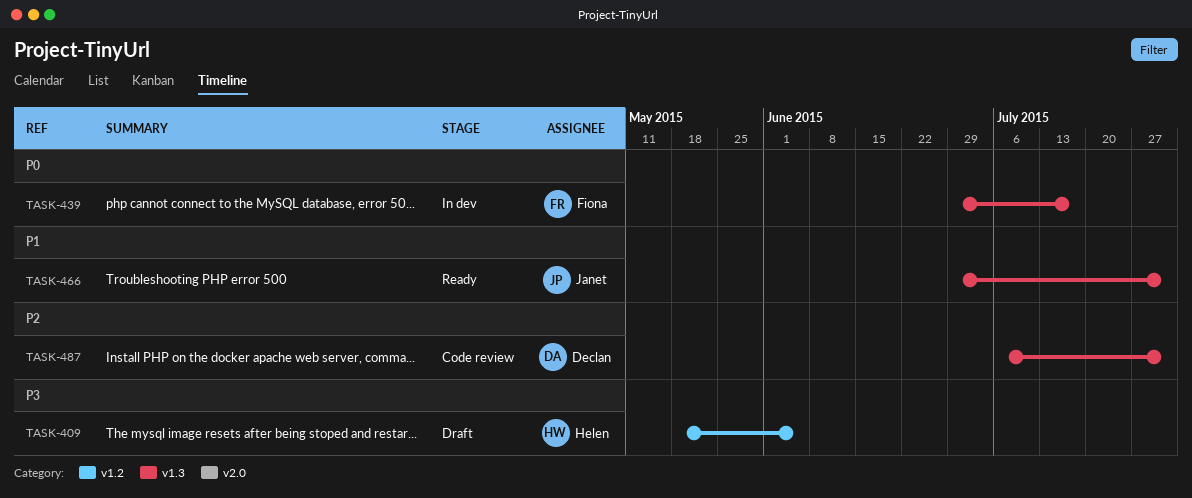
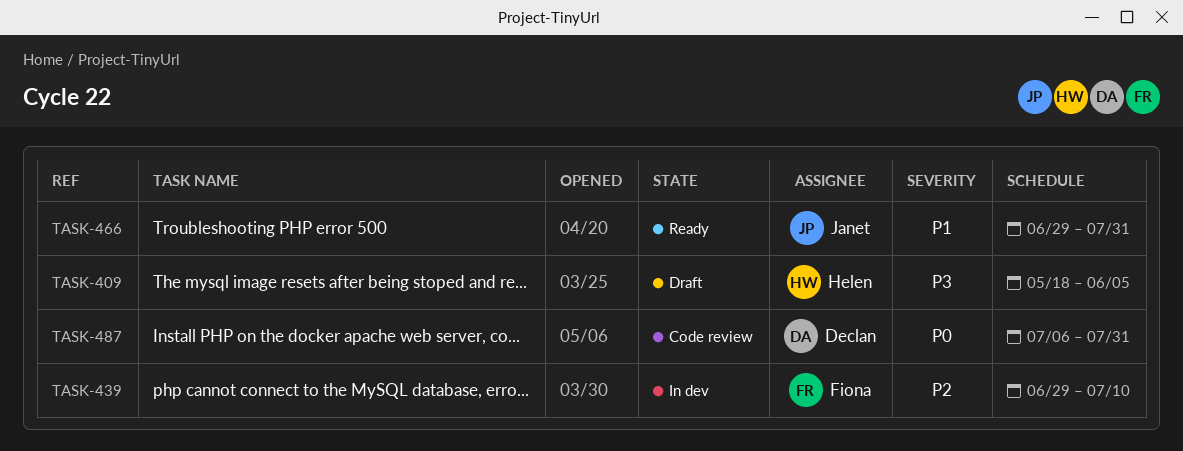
TASK-439, priority: P0 -> P2
TASK-439, due: Jul 17 -> Jul 10
TASK-487, priority: P2 -> P0

